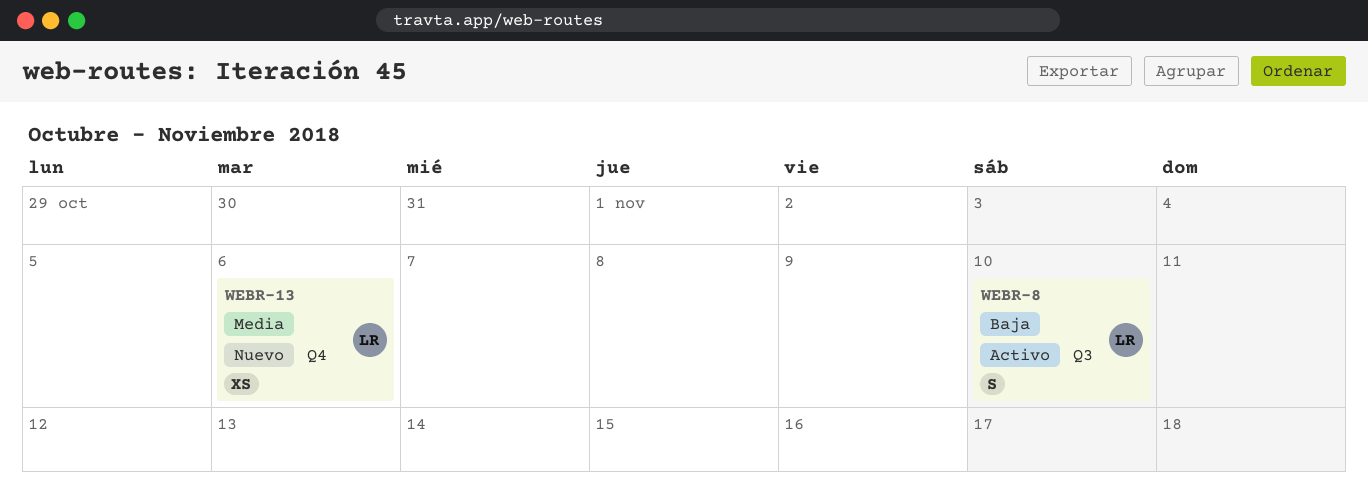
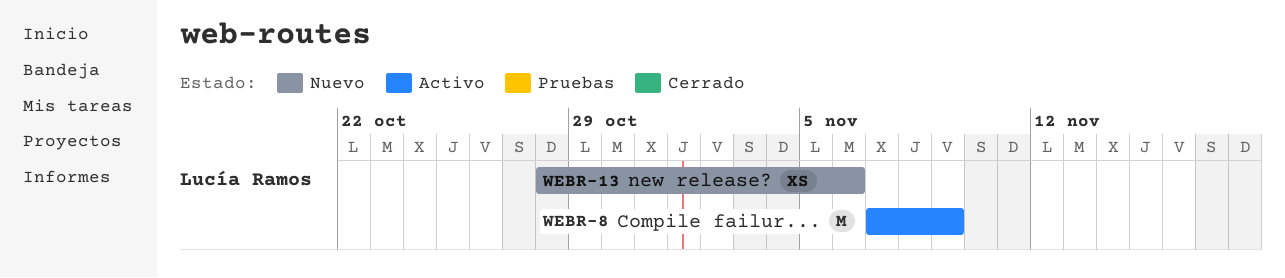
WEBR-8, estimate: S -> M
WEBR-8, due: Nov 10 -> Nov 9

